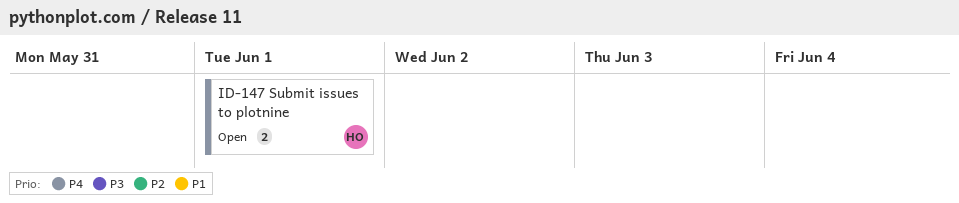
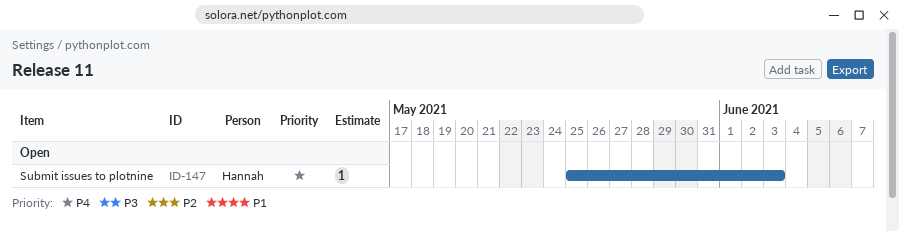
ID-147, estimate: 2 -> 1
ID-147, due: Jun 1 -> Jun 3

